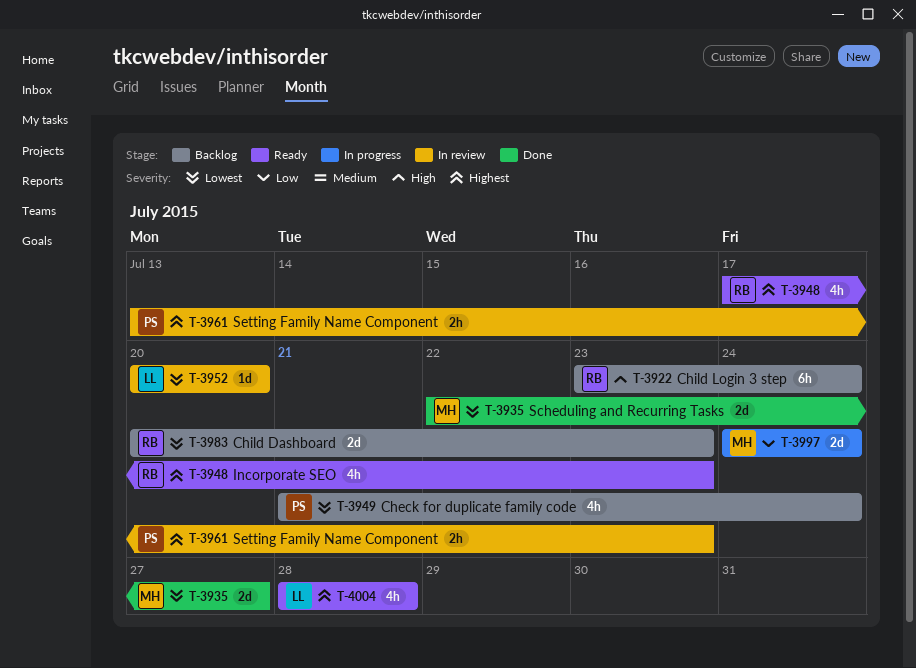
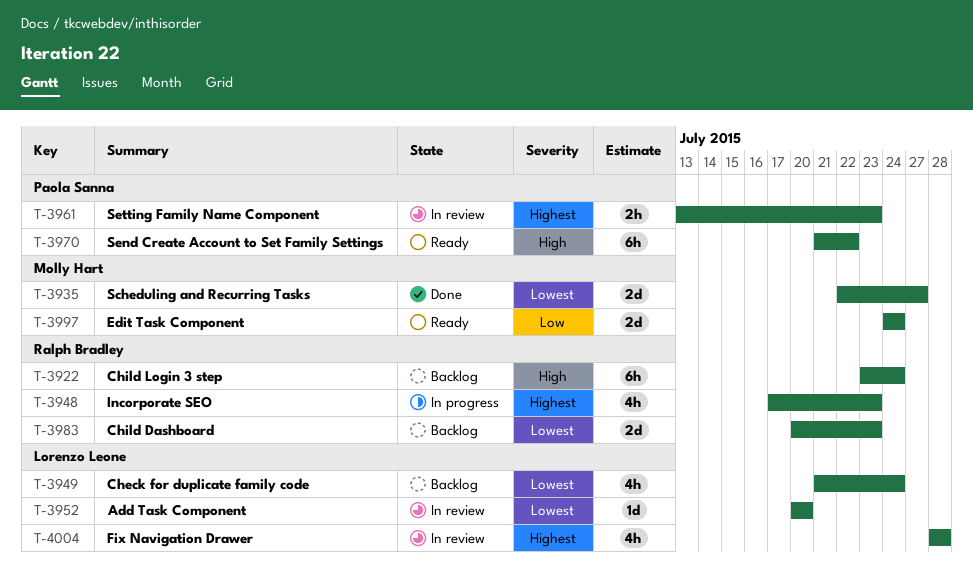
T-3948, status: Ready -> In progress
T-3949, owner: Paola Sanna -> Lorenzo Leone
T-3970: none -> present
T-3997, status: In progress -> Ready
T-4004, status: Ready -> In review

